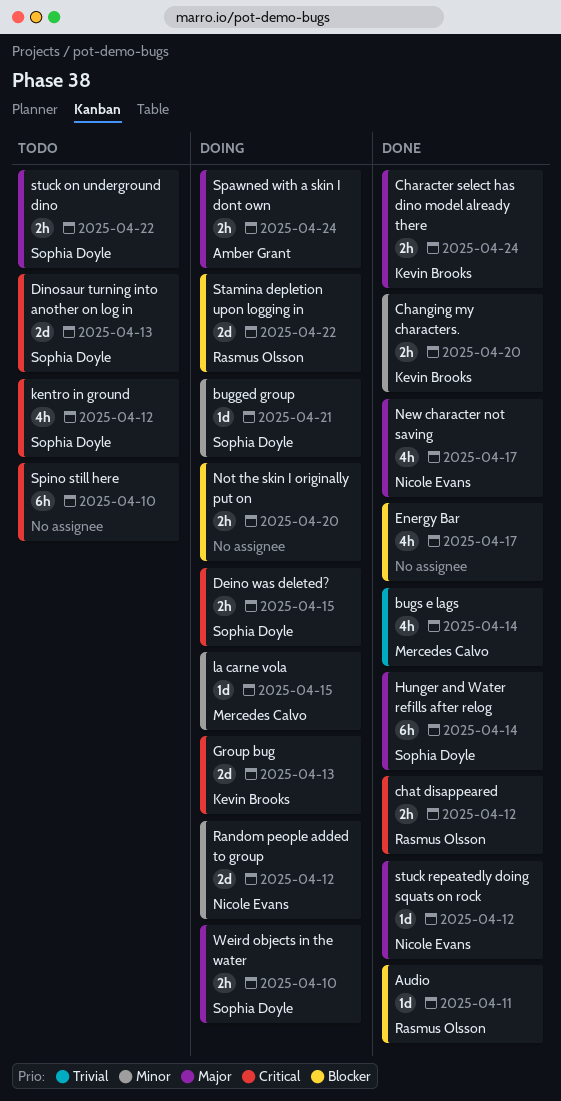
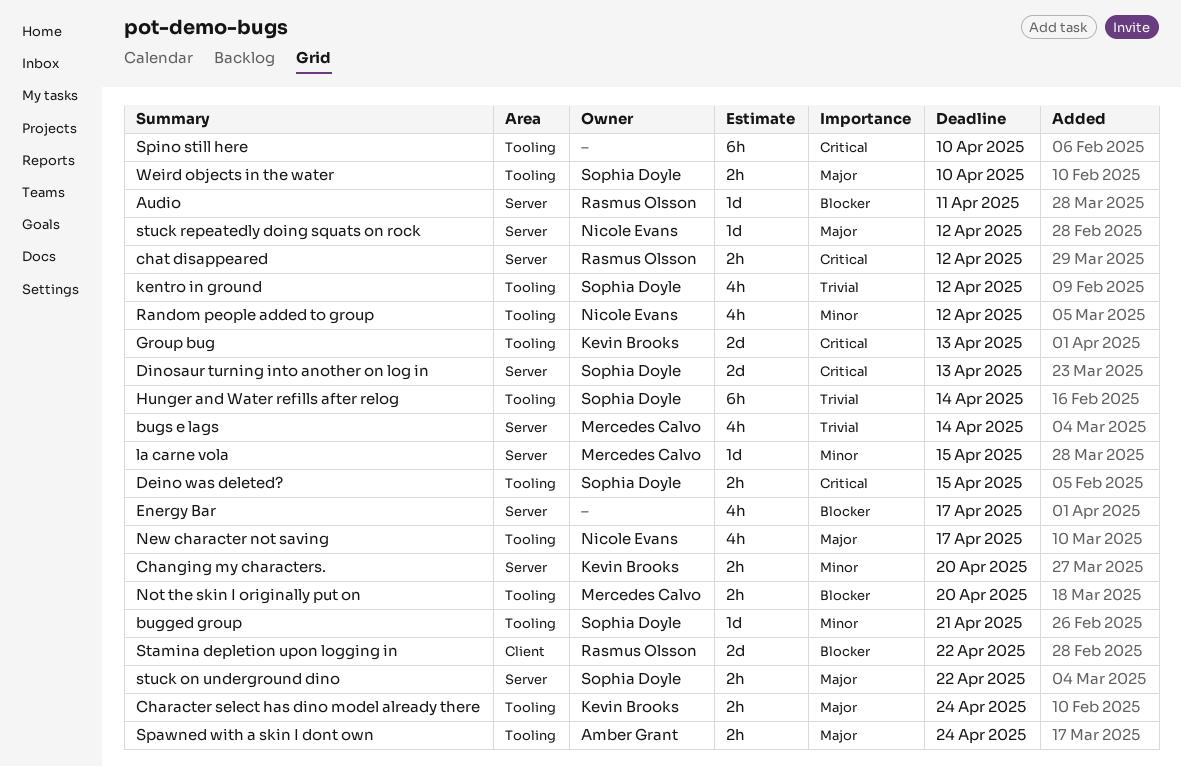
Hunger and Water refills after relog, priority: Major -> Trivial
kentro in ground, priority: Critical -> Trivial
Not the skin I originally put on, owner: none -> Mercedes Calvo
Random people added to group, estimate: 2d -> 4h

